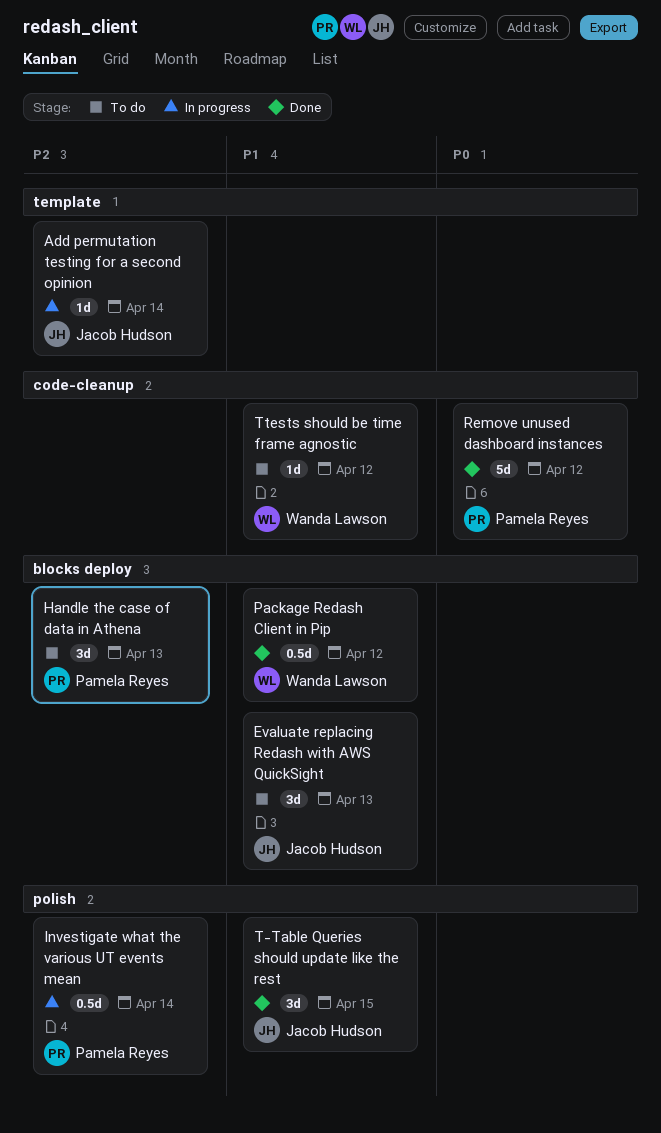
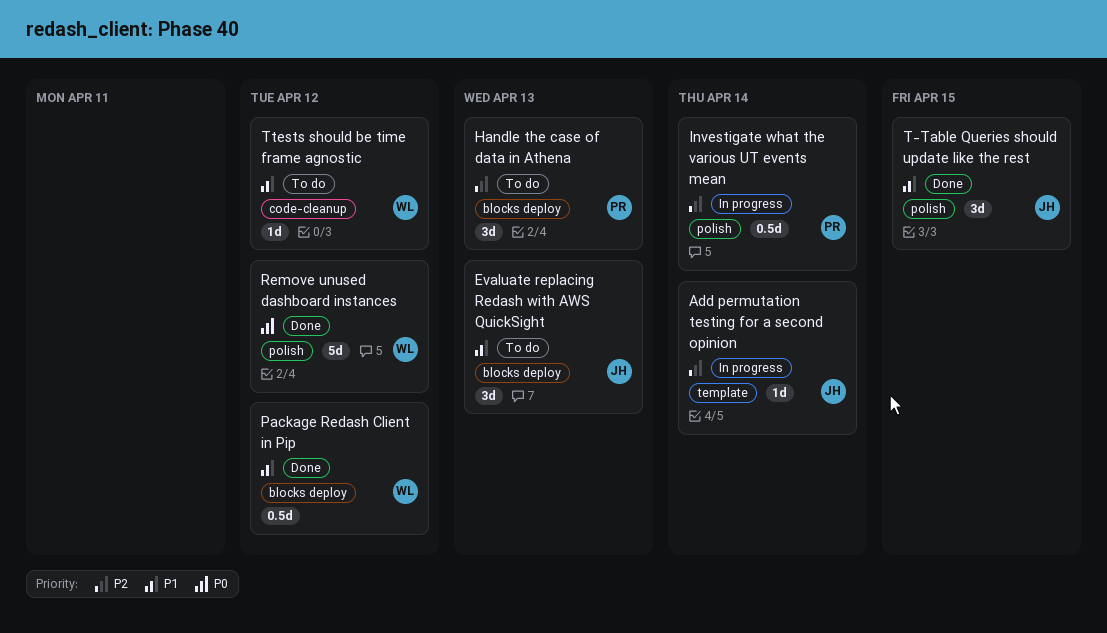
Remove unused dashboard instances, owner: Pamela Reyes -> Wanda Lawson
Remove unused dashboard instances, label: code-cleanup -> polish

